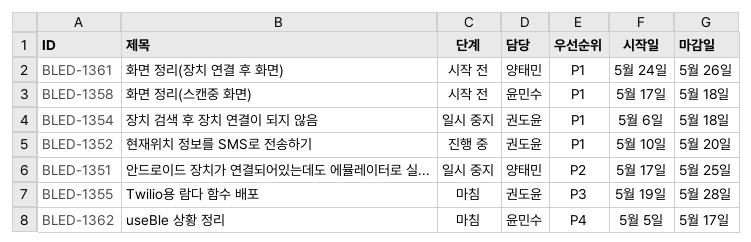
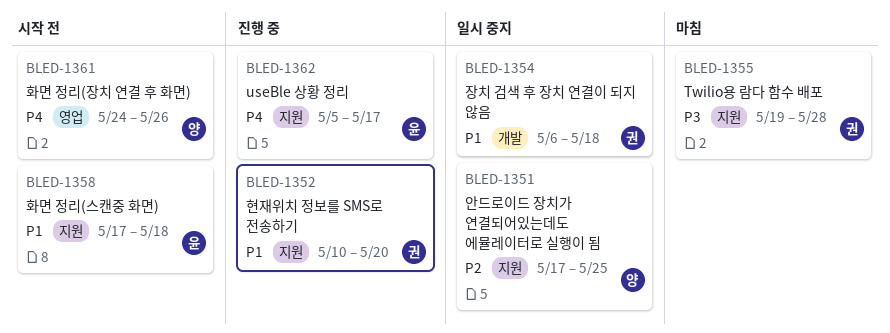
BLED-1361, priority: P1 -> P4
BLED-1362, status: 마침 -> 진행 중

